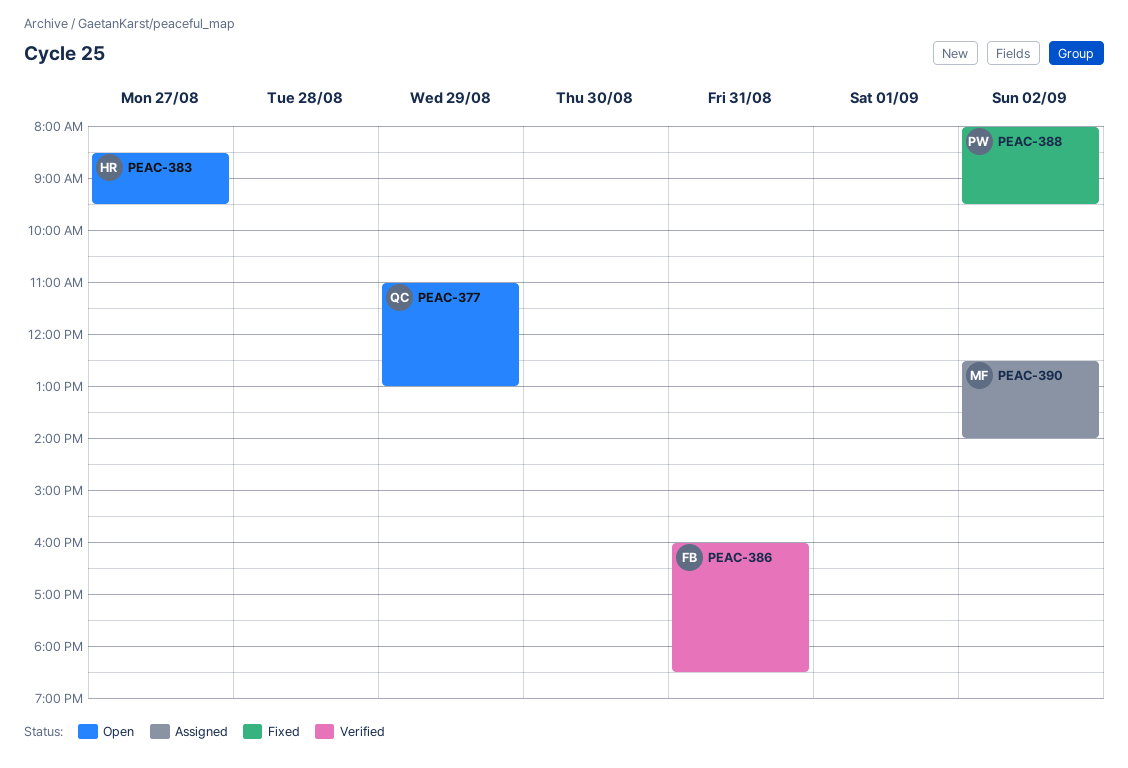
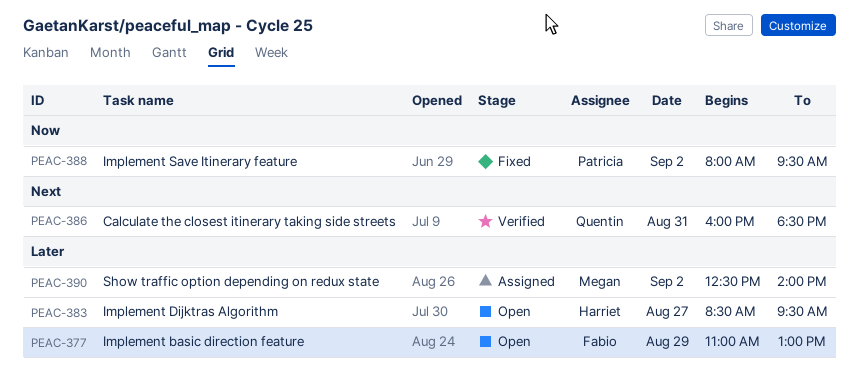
PEAC-377, owner: Quentin -> Fabio
PEAC-386, owner: Fabio -> Quentin

